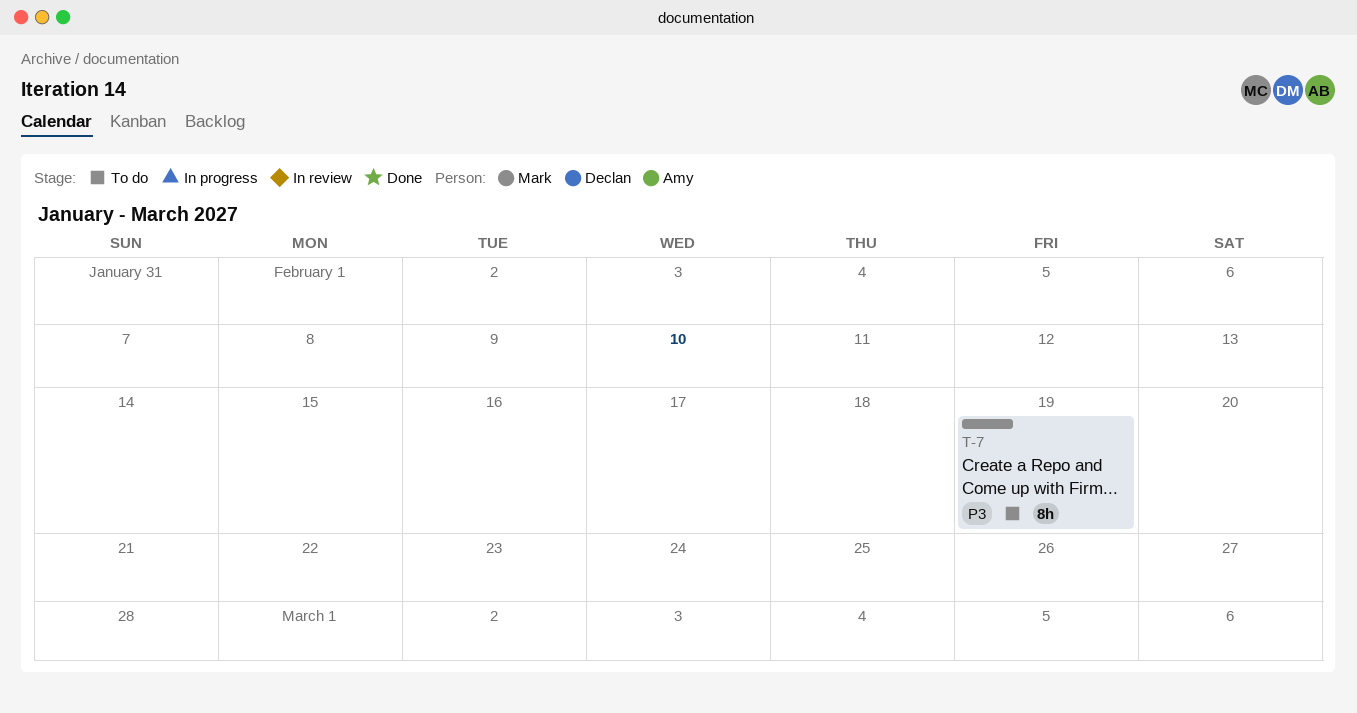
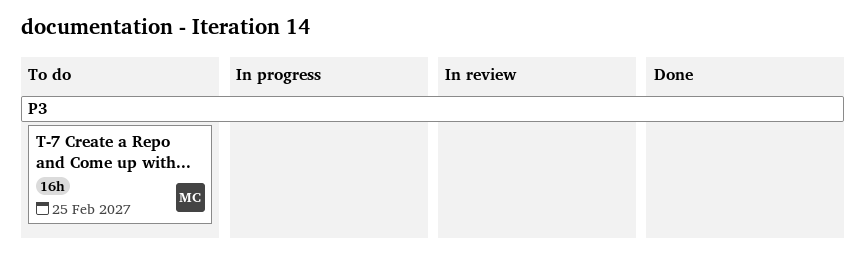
T-7, estimate: 8h -> 16h
T-7, due: Feb 19 -> Feb 25

